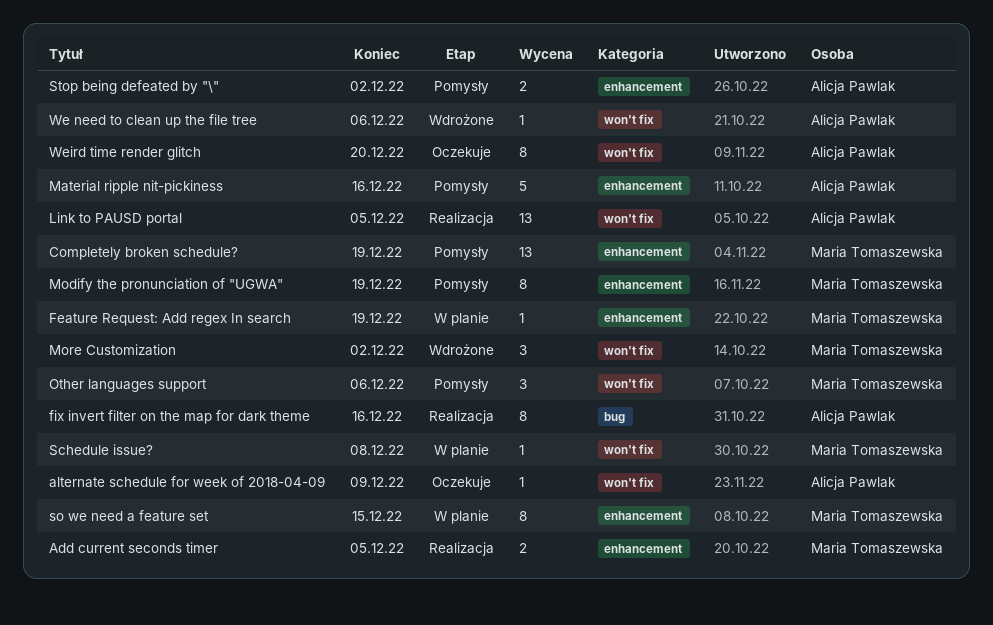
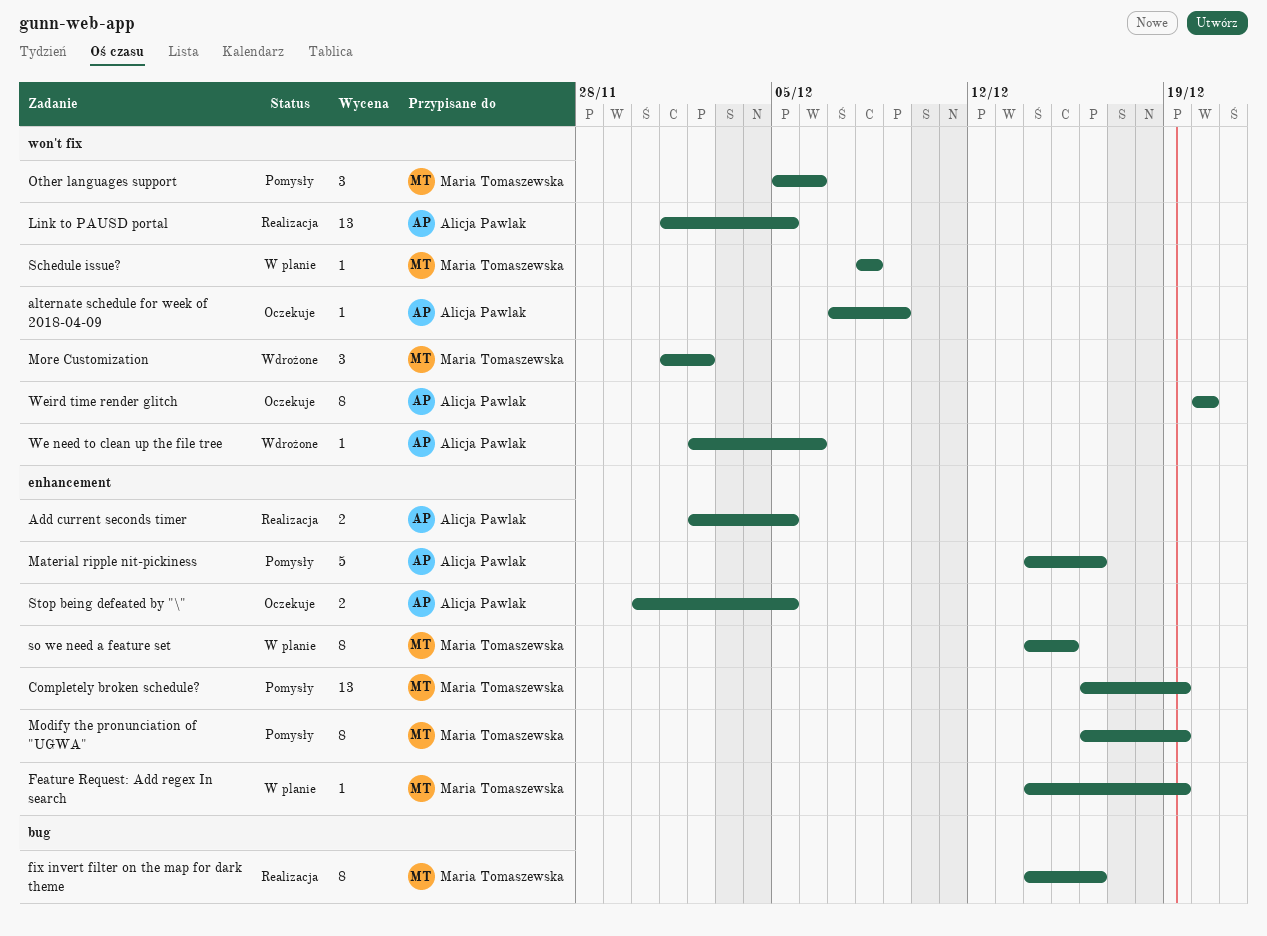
Add current seconds timer, owner: Maria Tomaszewska -> Alicja Pawlak
fix invert filter on the map for dark theme, owner: Alicja Pawlak -> Maria Tomaszewska
Stop being defeated by "\", status: Pomysły -> Oczekuje
Stop being defeated by "\", due: Dec 2 -> Dec 5

